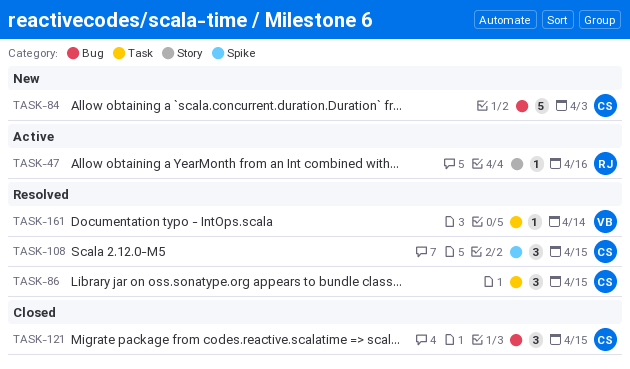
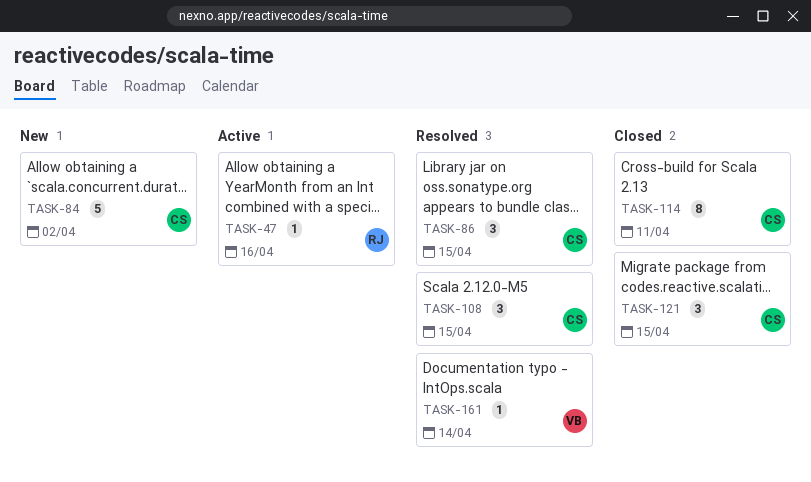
TASK-84, due: Apr 3 -> Apr 2
TASK-114: none -> present

